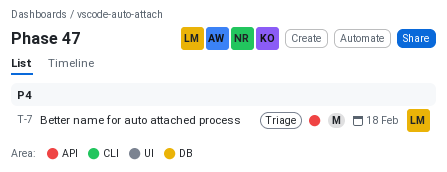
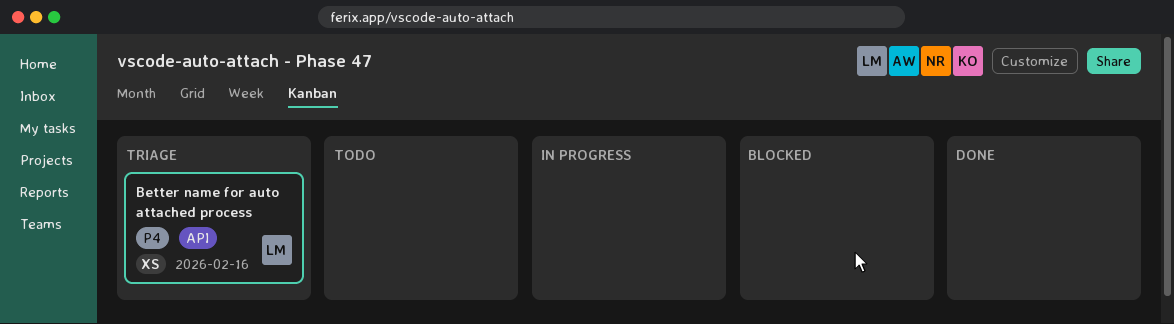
Better name for auto attached process, estimate: M -> XS
Better name for auto attached process, due: Feb 18 -> Feb 16

